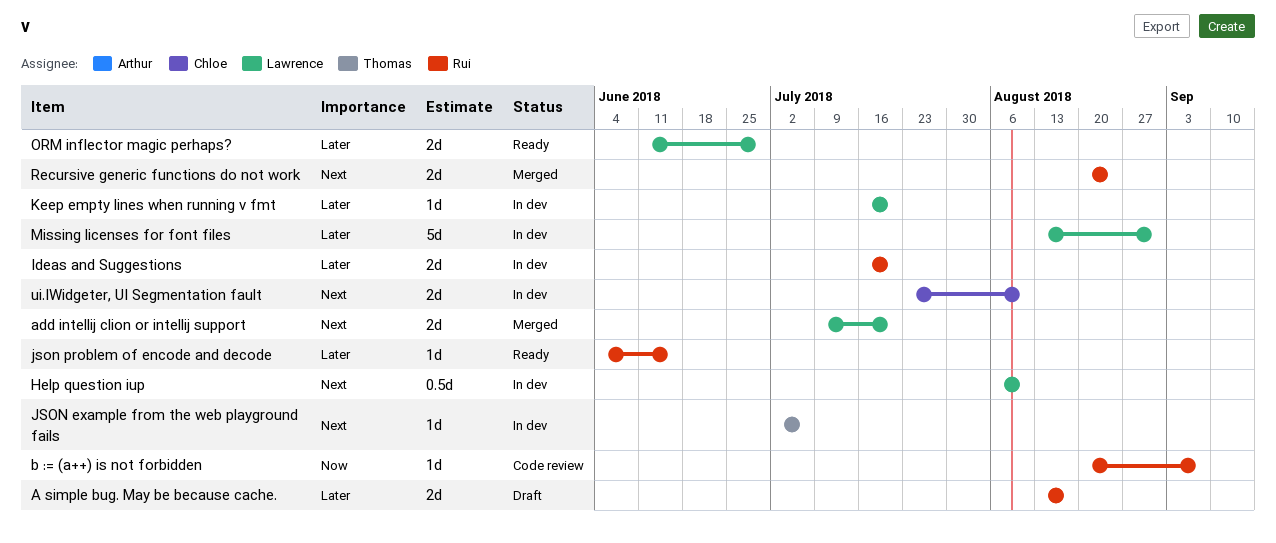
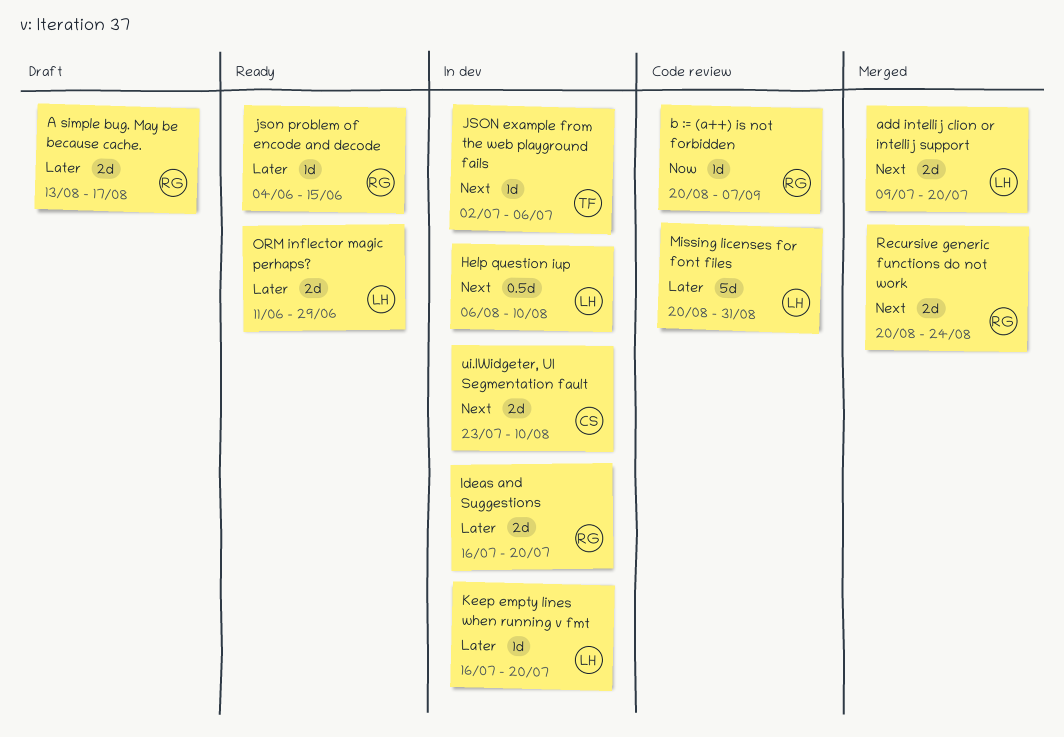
Missing licenses for font files, status: In dev -> Code review
Missing licenses for font files, start: Aug 13 -> Aug 20

